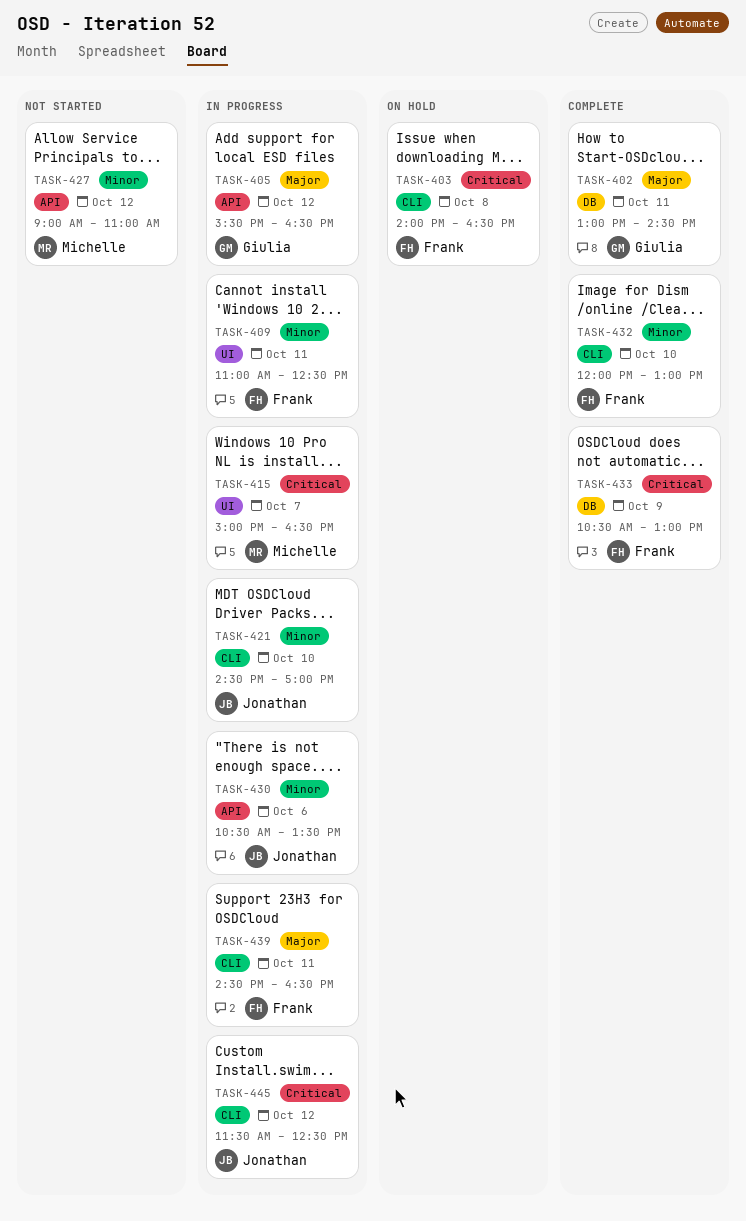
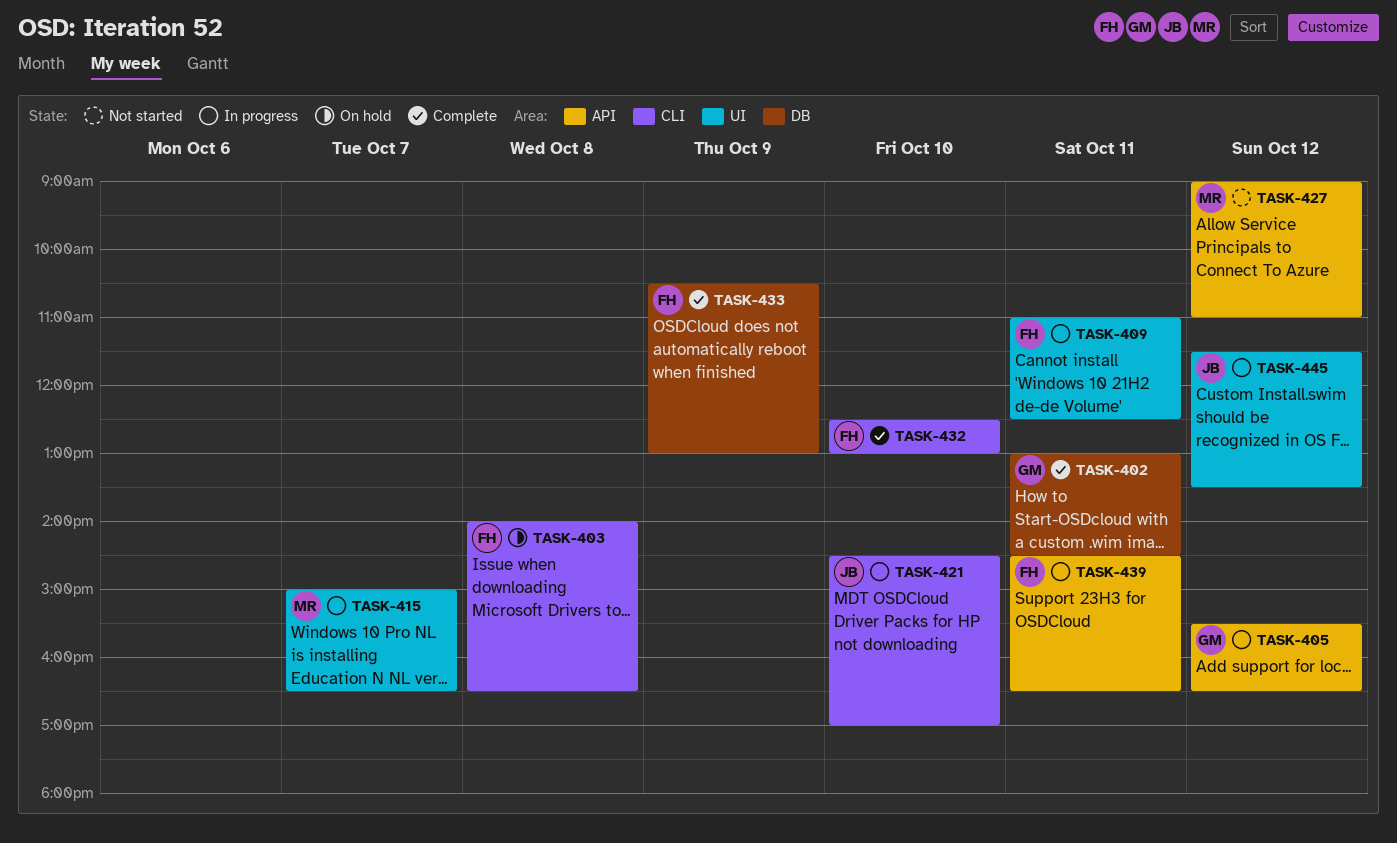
TASK-430: present -> none
TASK-432, begins: 12:00 -> 12:30
TASK-439, label: CLI -> API
TASK-445, label: CLI -> UI
TASK-445, ends: 12:30 -> 13:30

